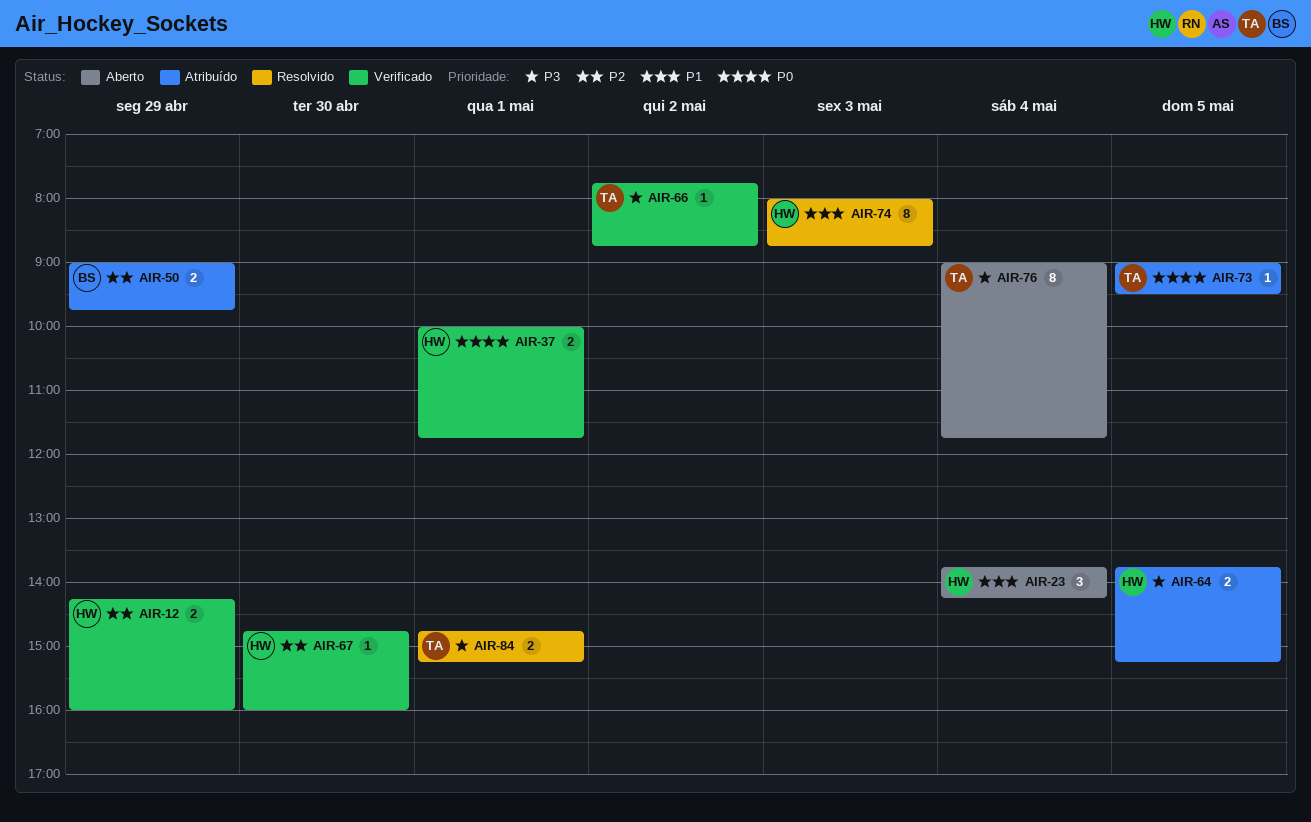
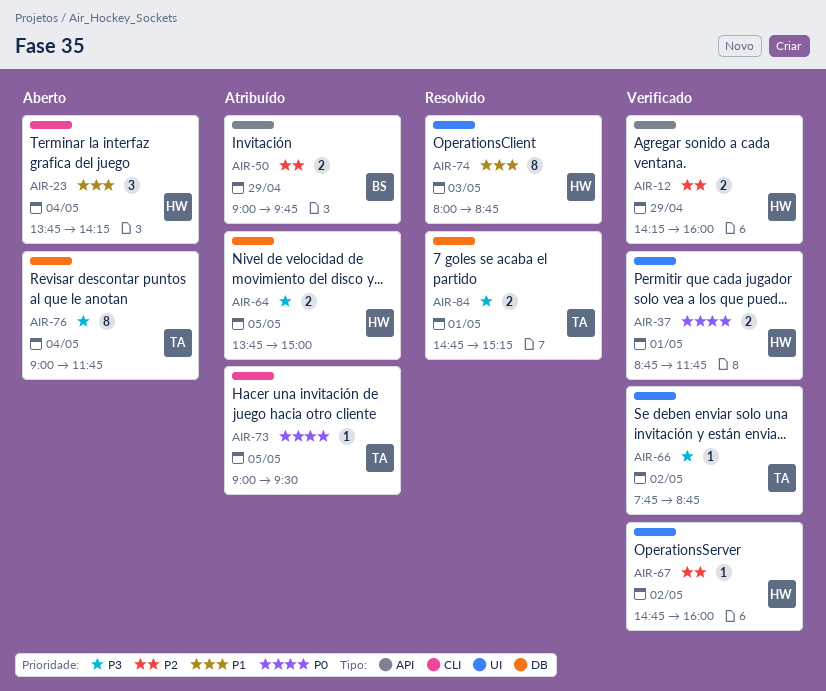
AIR-37, begins: 10:00 -> 08:45
AIR-64, ends: 15:15 -> 15:00
AIR-67, day: Apr 30 -> May 2

